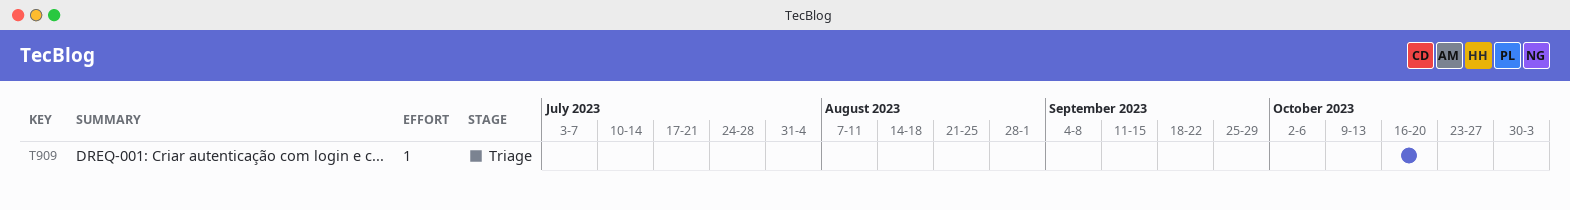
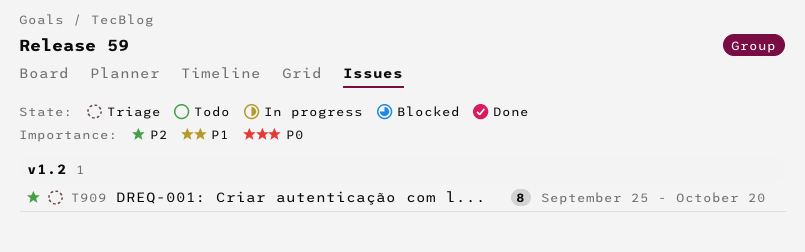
T909, estimate: 1 -> 8
T909, start: Oct 16 -> Sep 25

